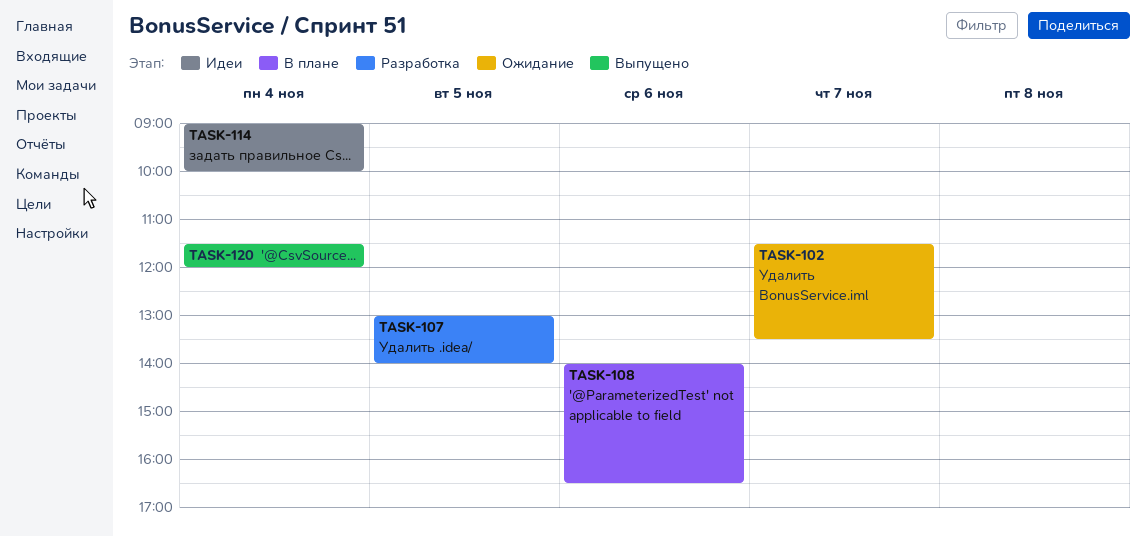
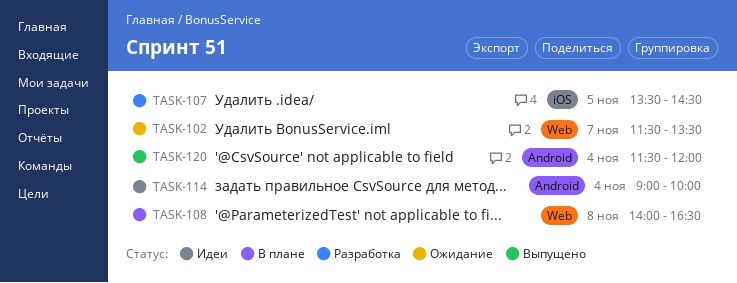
TASK-107, begins: 13:00 -> 13:30
TASK-107, ends: 14:00 -> 14:30
TASK-108, day: Nov 6 -> Nov 8

